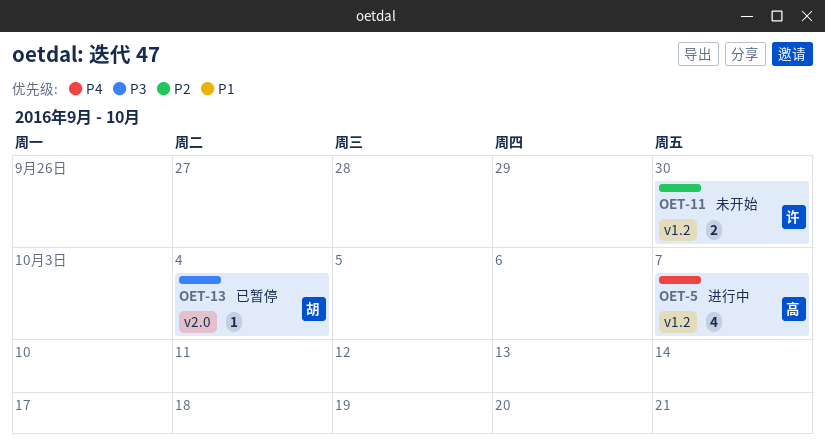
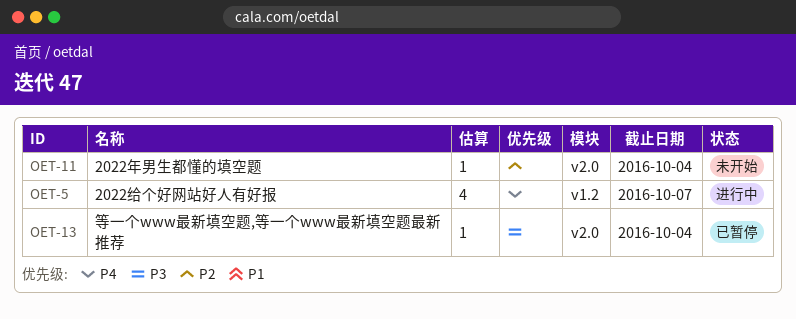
OET-11, label: v1.2 -> v2.0
OET-11, estimate: 2 -> 1
OET-11, due: Sep 30 -> Oct 4

